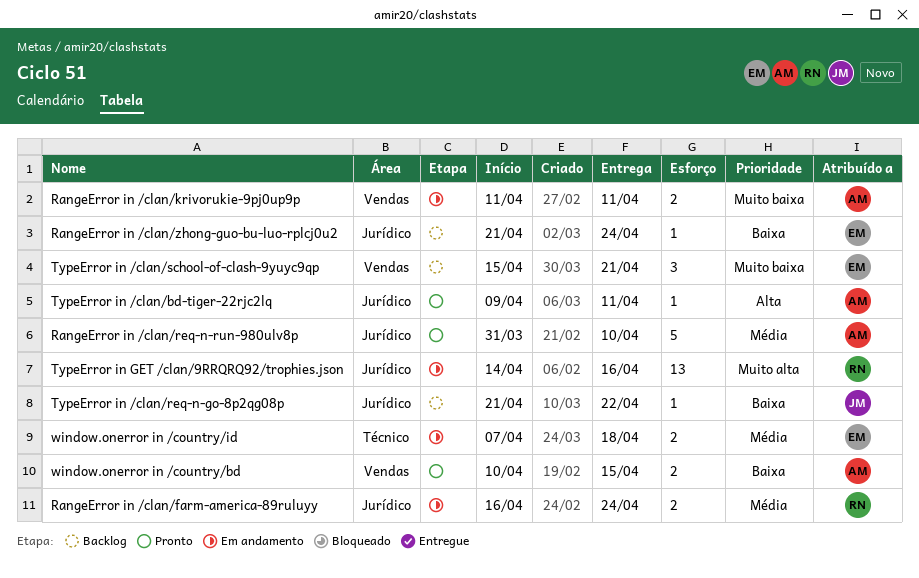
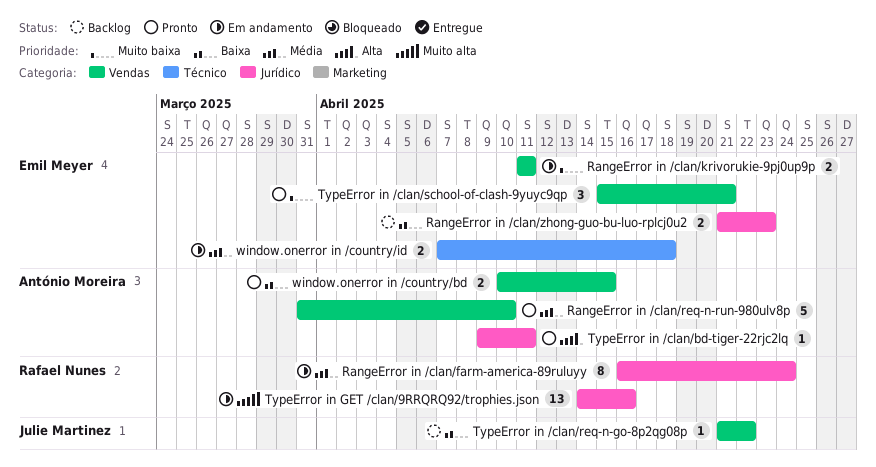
RangeError in /clan/farm-america-89ruluyy, estimate: 2 -> 8
RangeError in /clan/krivorukie-9pj0up9p, owner: António Moreira -> Emil Meyer
RangeError in /clan/req-n-run-980ulv8p, label: Jurídico -> Vendas
RangeError in /clan/zhong-guo-bu-luo-rplcj0u2, estimate: 1 -> 2
RangeError in /clan/zhong-guo-bu-luo-rplcj0u2, due: Apr 24 -> Apr 23
TypeError in /clan/req-n-go-8p2qg08p, label: Jurídico -> Vendas
TypeError in /clan/school-of-clash-9yuyc9qp, status: Backlog -> Pronto

